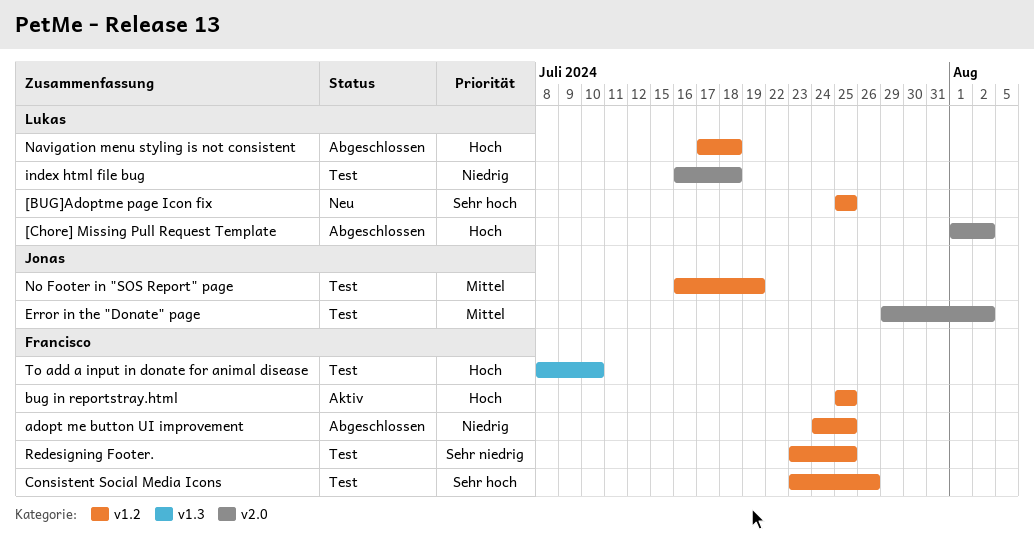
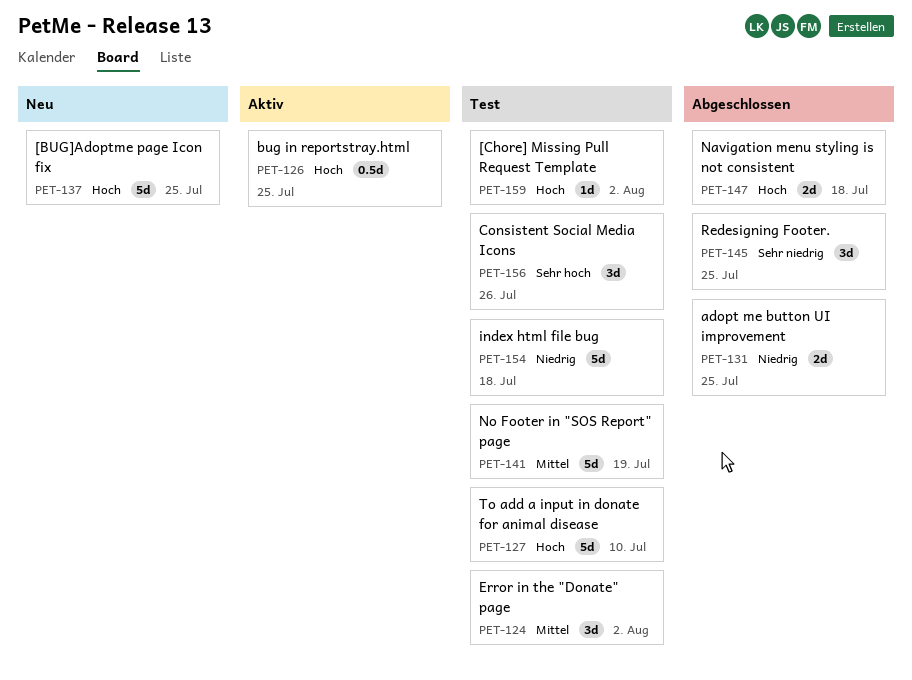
[BUG]Adoptme page Icon fix, priority: Sehr hoch -> Hoch
[Chore] Missing Pull Request Template, status: Abgeschlossen -> Test
Redesigning Footer., status: Test -> Abgeschlossen

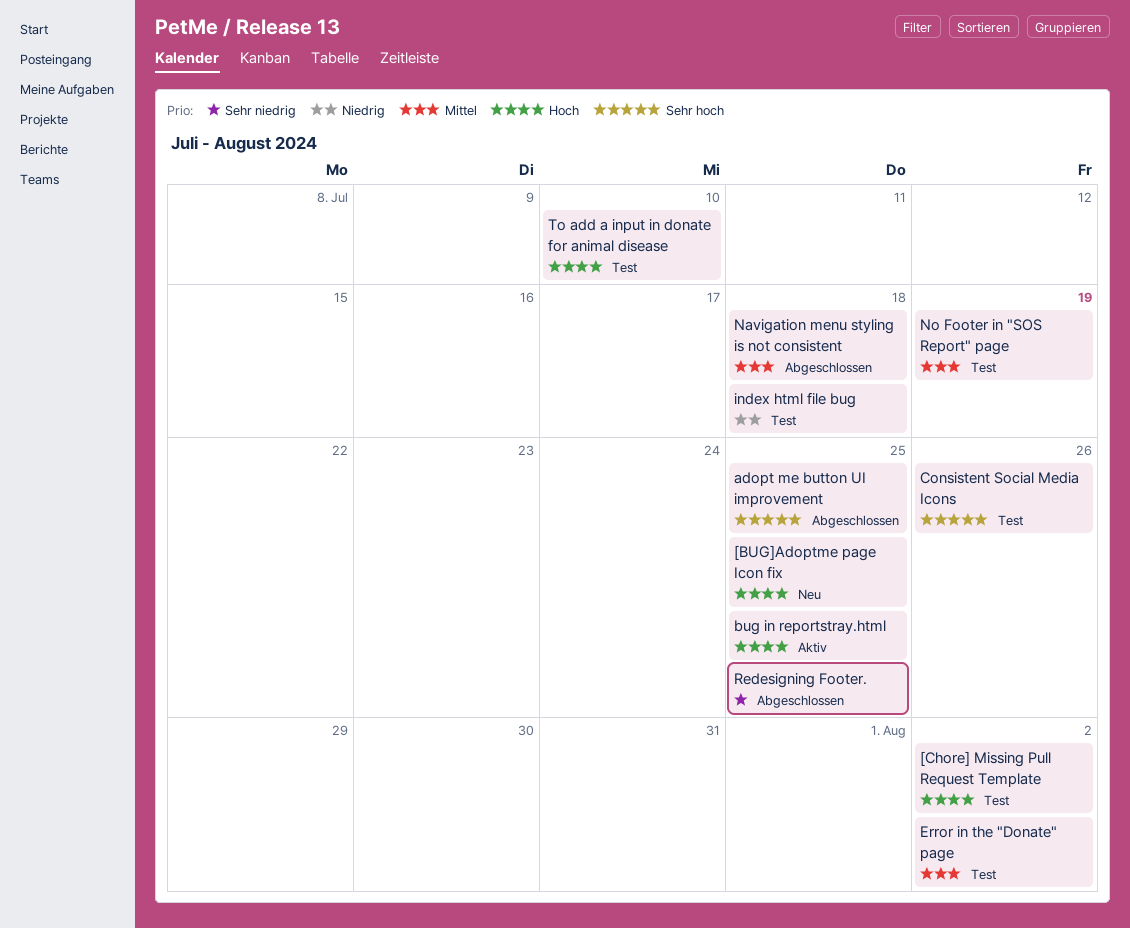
adopt me button UI improvement, priority: Niedrig -> Sehr hoch
Navigation menu styling is not consistent, priority: Hoch -> Mittel

